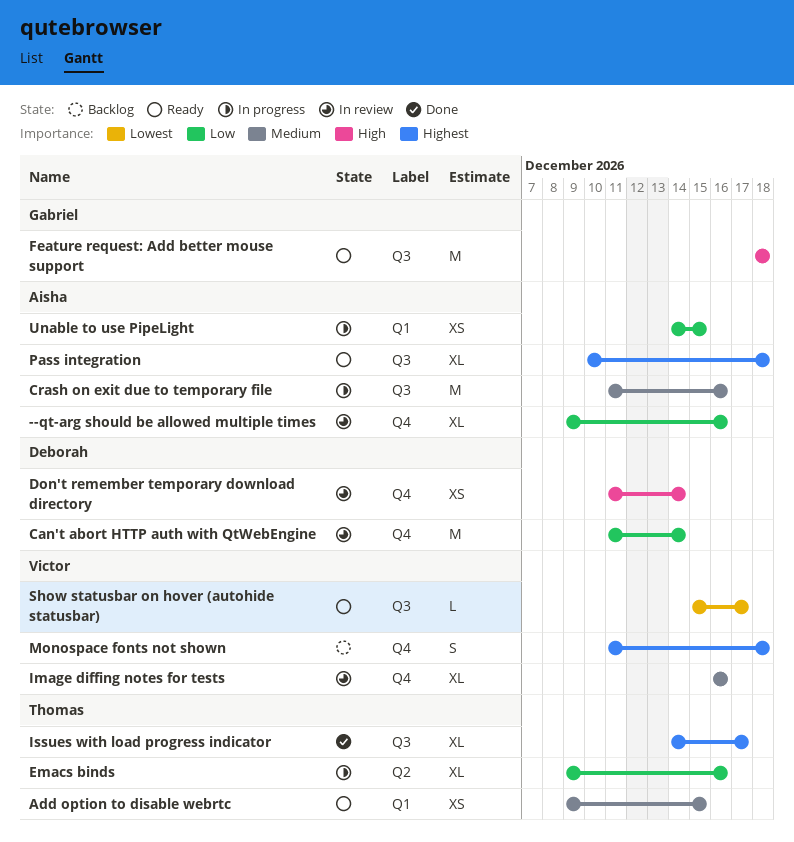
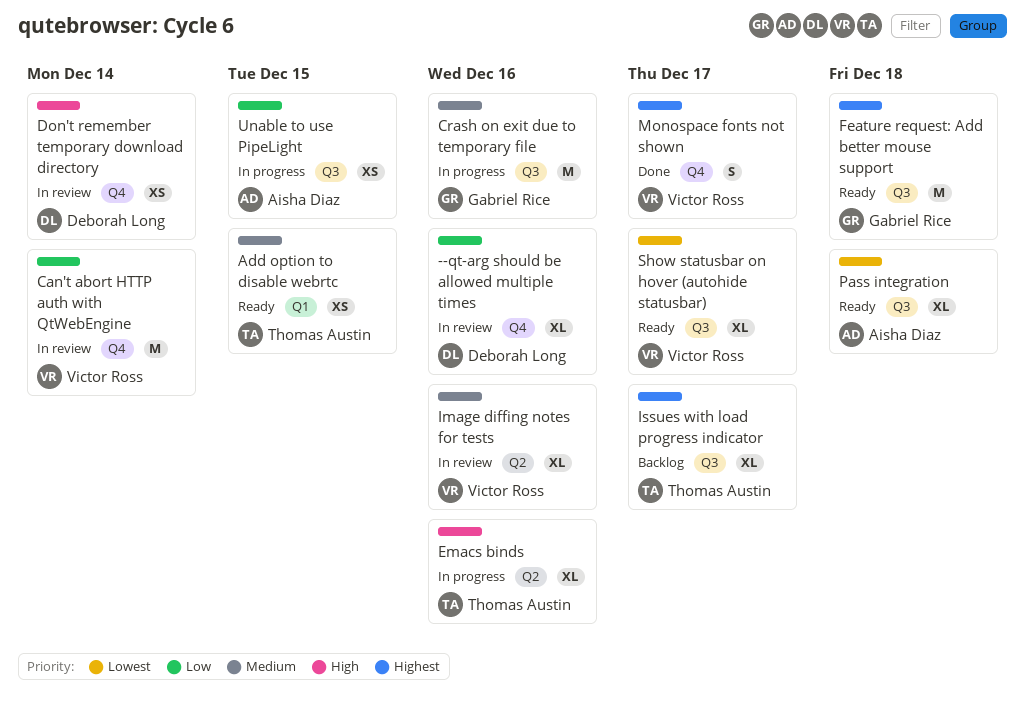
--qt-arg should be allowed multiple times, owner: Aisha Diaz -> Deborah Long
Can't abort HTTP auth with QtWebEngine, owner: Deborah Long -> Victor Ross
Crash on exit due to temporary file, owner: Aisha Diaz -> Gabriel Rice
Emacs binds, priority: Low -> High
Feature request: Add better mouse support, priority: High -> Highest
Image diffing notes for tests, label: Q4 -> Q2
Issues with load progress indicator, status: Done -> Backlog
Monospace fonts not shown, status: Backlog -> Done
Monospace fonts not shown, due: Dec 18 -> Dec 17
Pass integration, priority: Highest -> Lowest
Show statusbar on hover (autohide statusbar), estimate: L -> XL
Unable to use PipeLight, label: Q1 -> Q3

